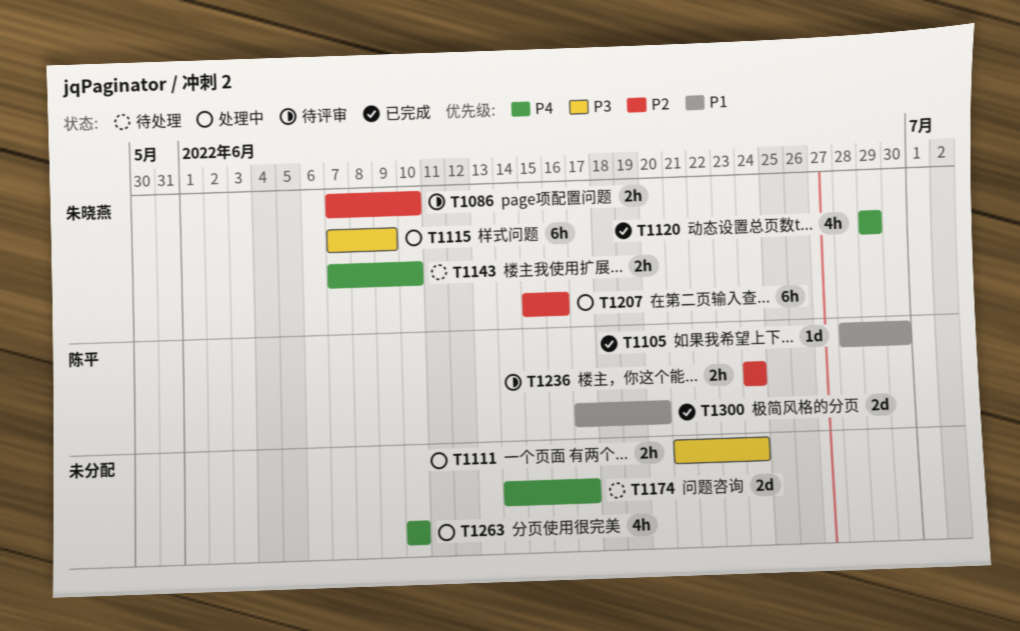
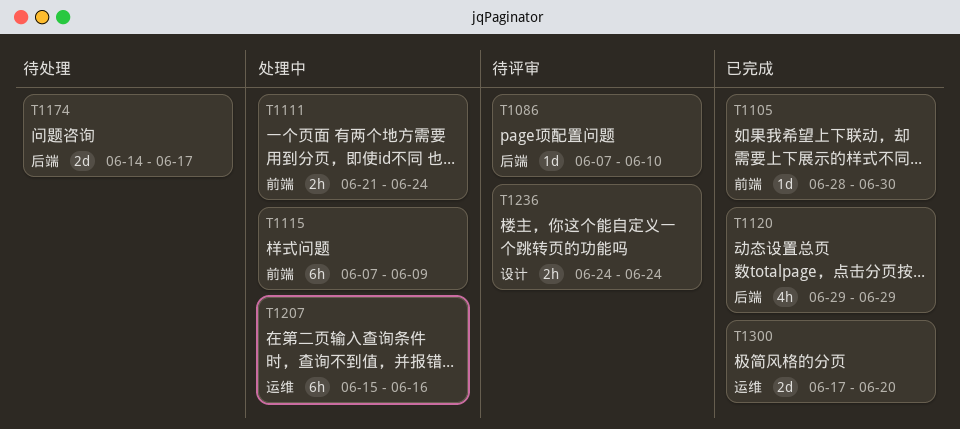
T1086, estimate: 2h -> 1d
T1143: present -> none
T1263: present -> none

